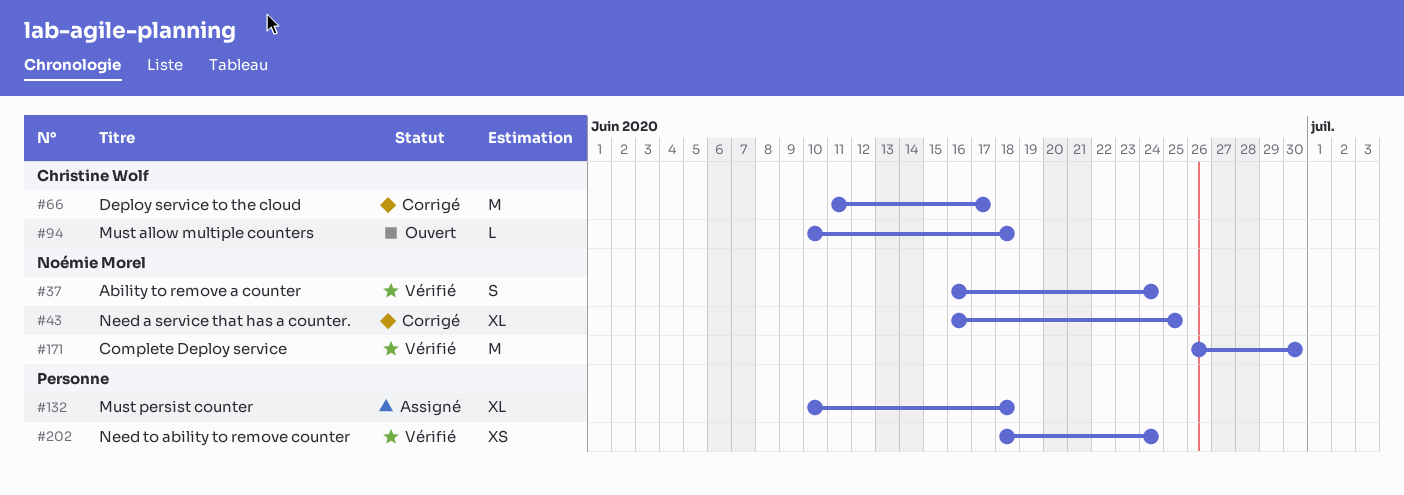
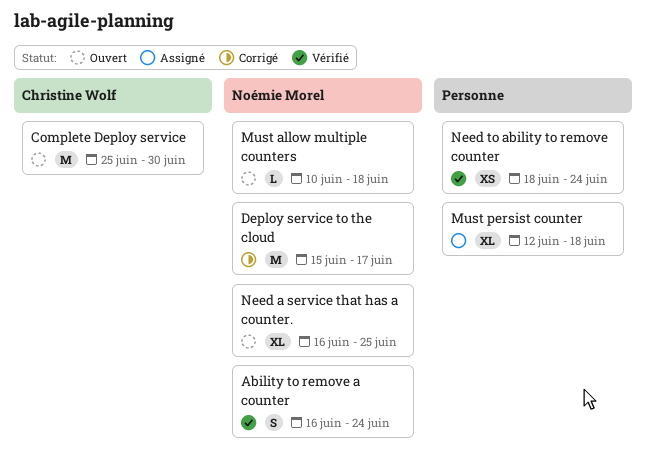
Complete Deploy service, status: Vérifié -> Ouvert
Complete Deploy service, owner: Noémie Morel -> Christine Wolf
Complete Deploy service, start: Jun 26 -> Jun 25
Deploy service to the cloud, owner: Christine Wolf -> Noémie Morel
Deploy service to the cloud, start: Jun 11 -> Jun 15
Must allow multiple counters, owner: Christine Wolf -> Noémie Morel
Must persist counter, start: Jun 10 -> Jun 12
Need a service that has a counter., status: Corrigé -> Ouvert

